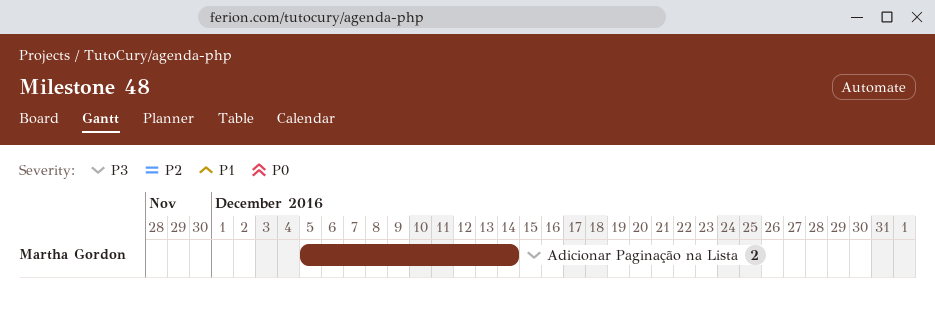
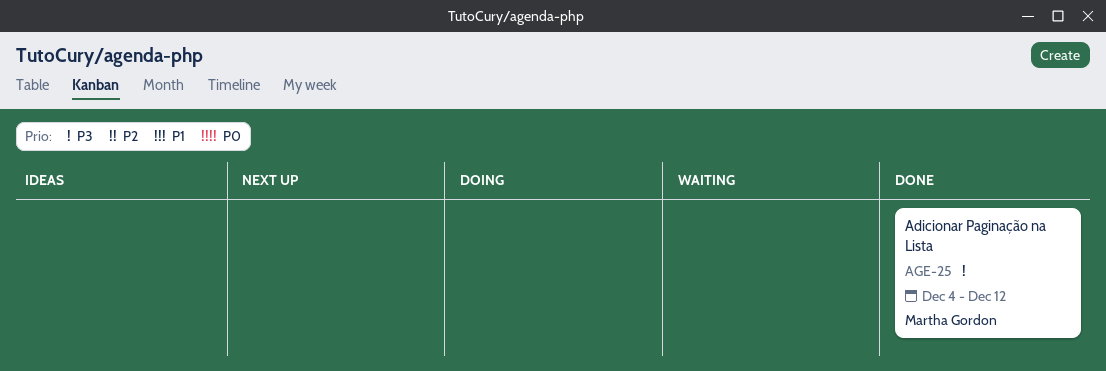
Adicionar Paginação na Lista, start: Dec 5 -> Dec 4
Adicionar Paginação na Lista, due: Dec 14 -> Dec 12

